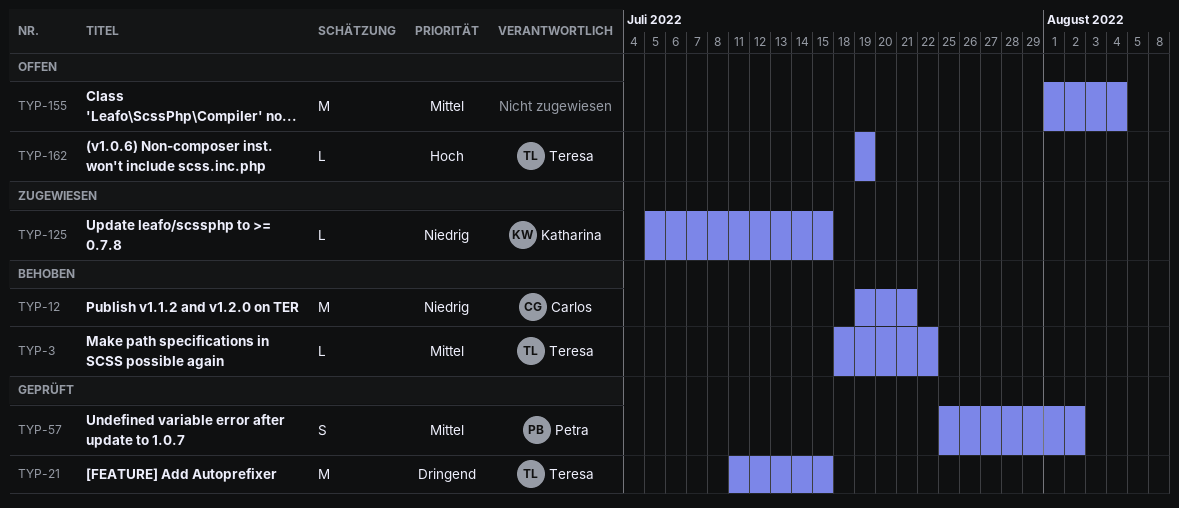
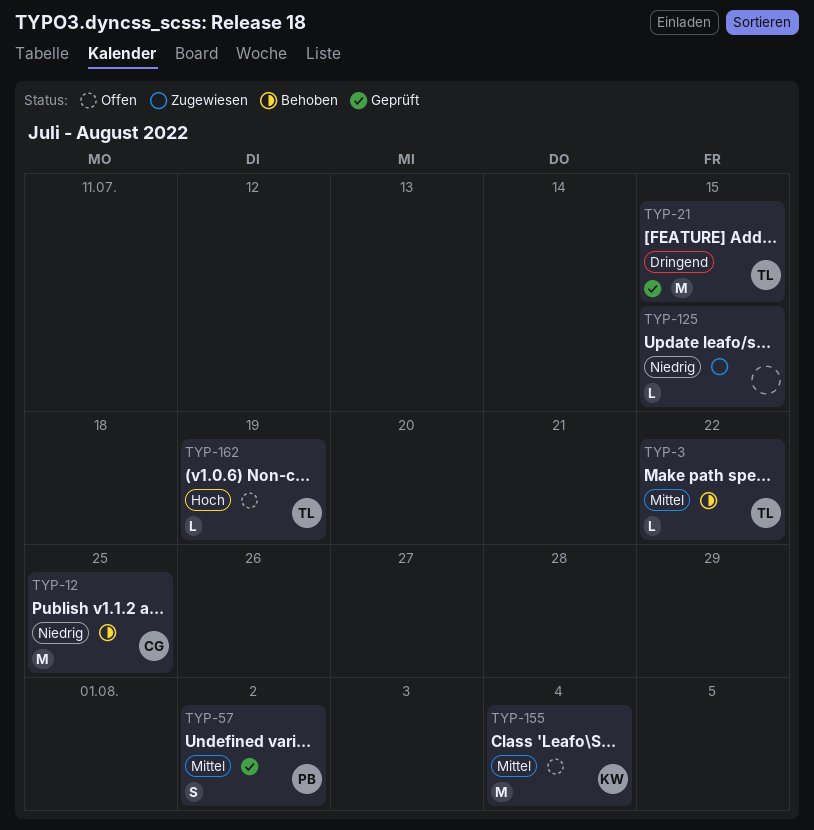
TYP-12, due: Jul 21 -> Jul 25
TYP-125, owner: Katharina -> none
TYP-155, owner: none -> Katharina

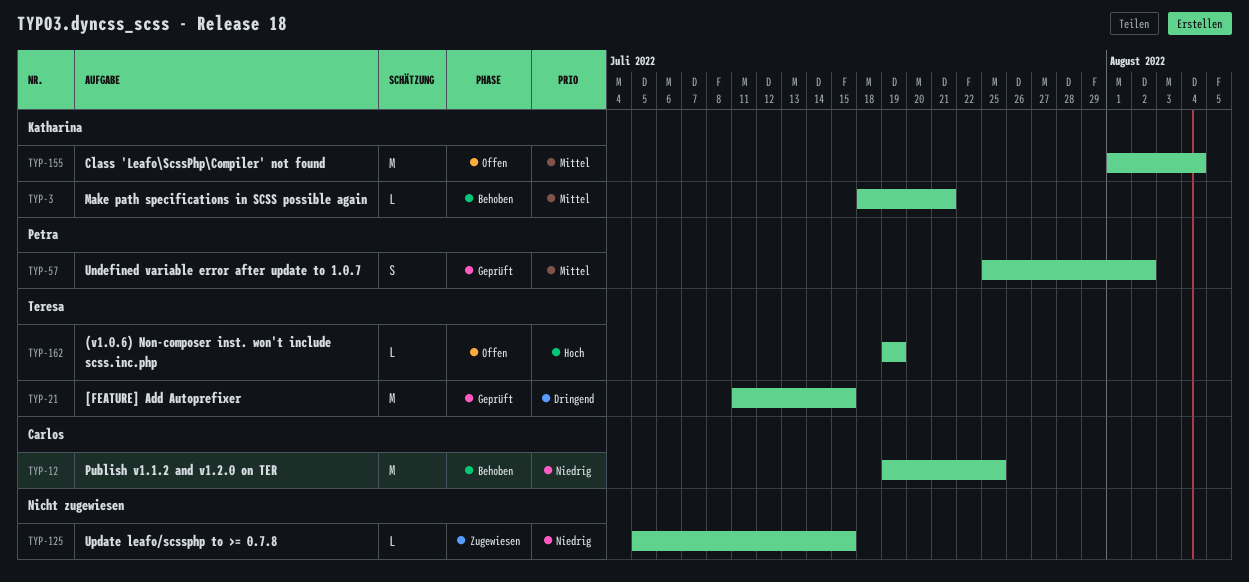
TYP-3, owner: Teresa -> Katharina
TYP-3, due: Jul 22 -> Jul 21

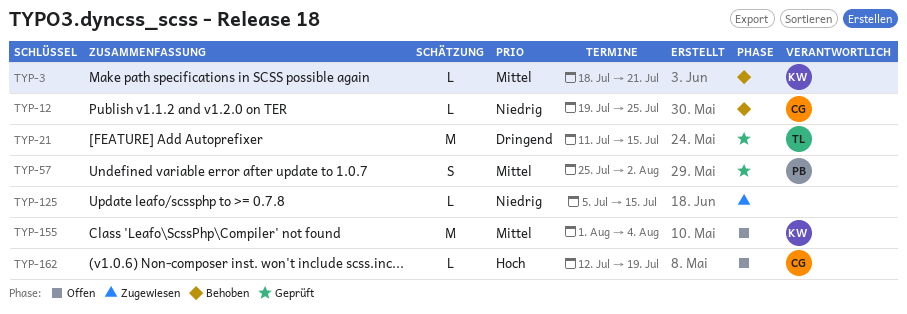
TYP-12, estimate: M -> L
TYP-162, owner: Teresa -> Carlos
TYP-162, start: Jul 19 -> Jul 12

